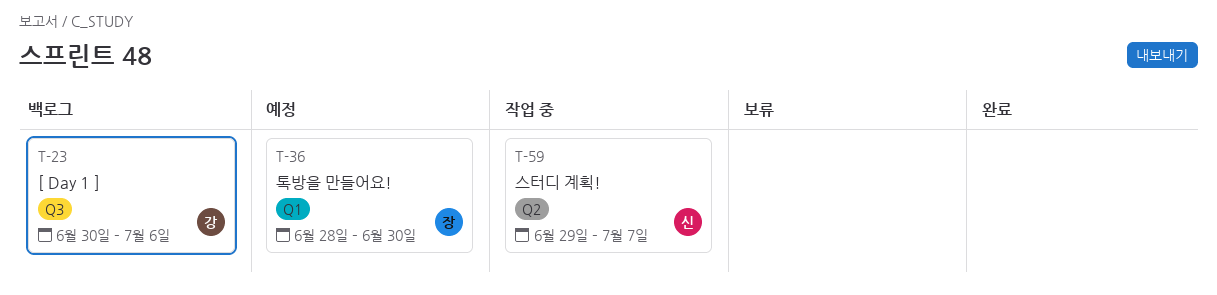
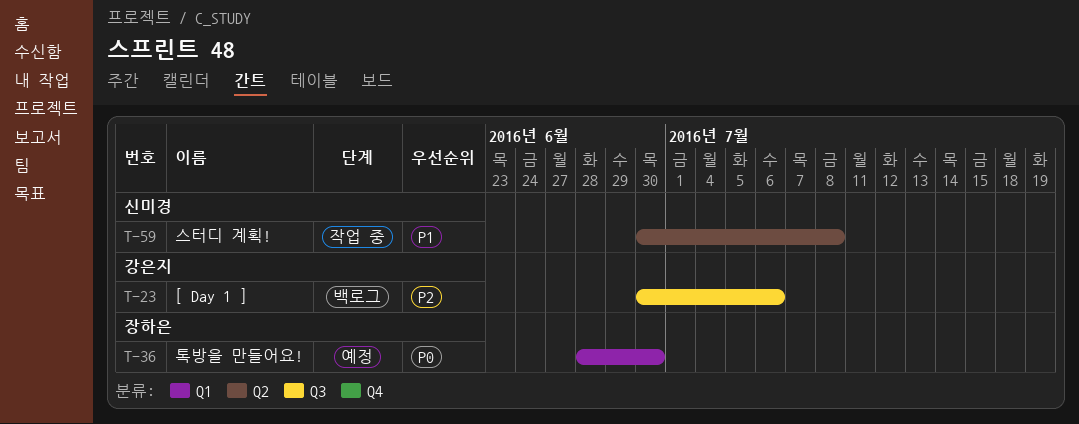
T-59, start: Jun 29 -> Jun 30
T-59, due: Jul 7 -> Jul 8

